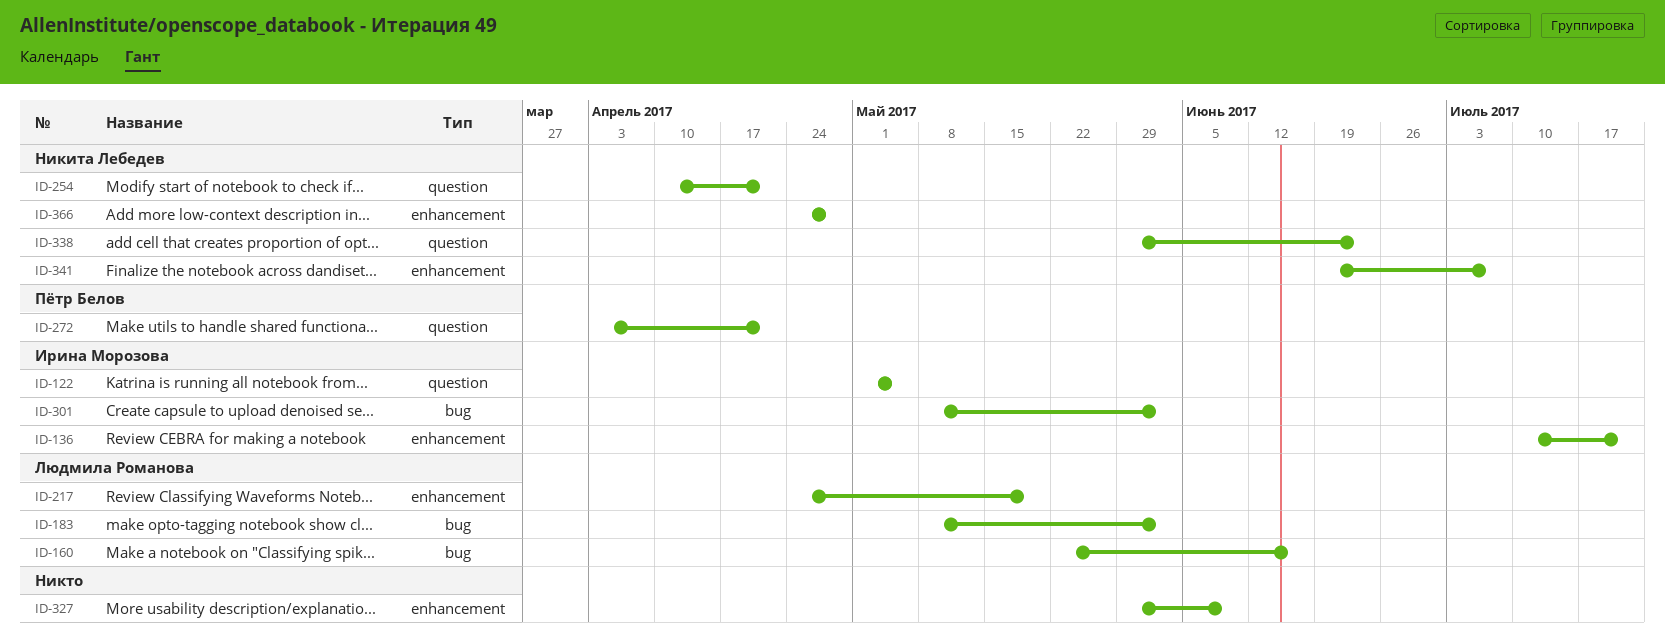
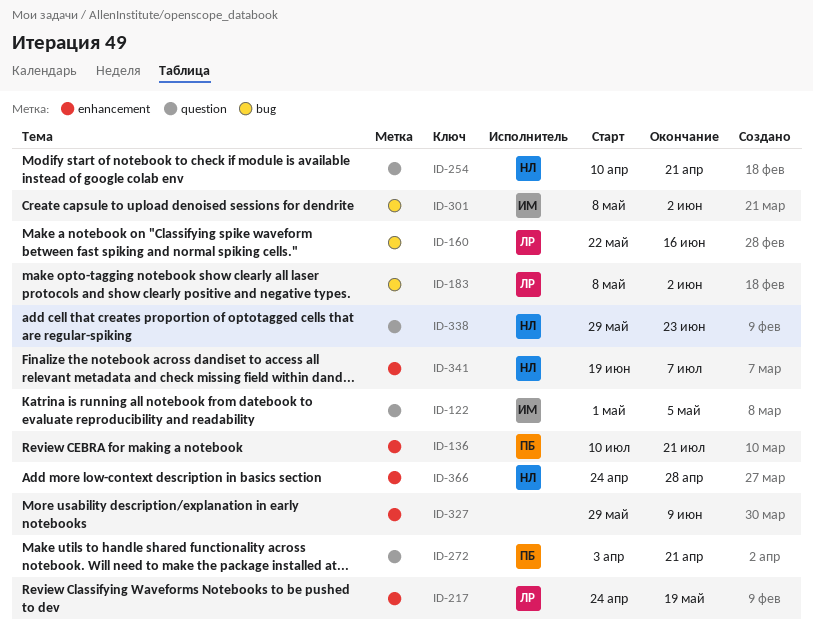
ID-136, owner: Ирина Морозова -> Пётр Белов

